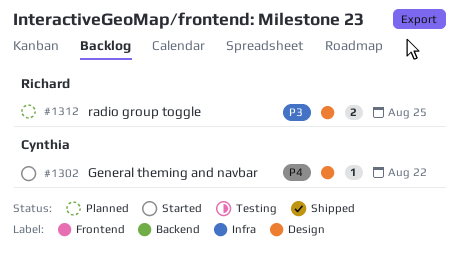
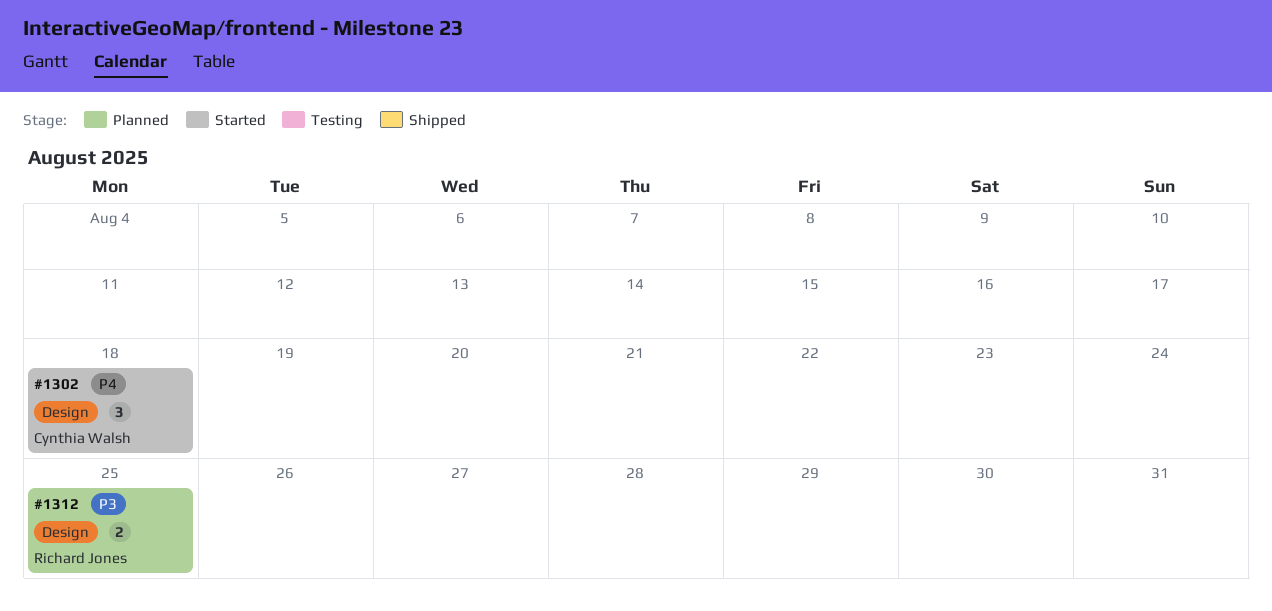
#1302, estimate: 1 -> 3
#1302, due: Aug 22 -> Aug 18

